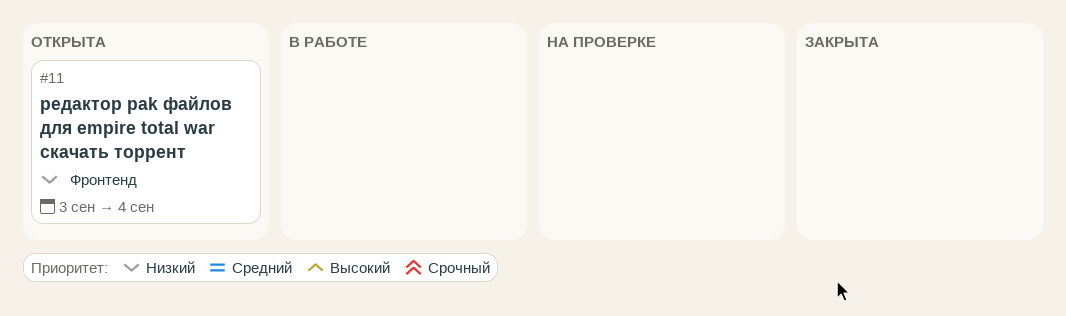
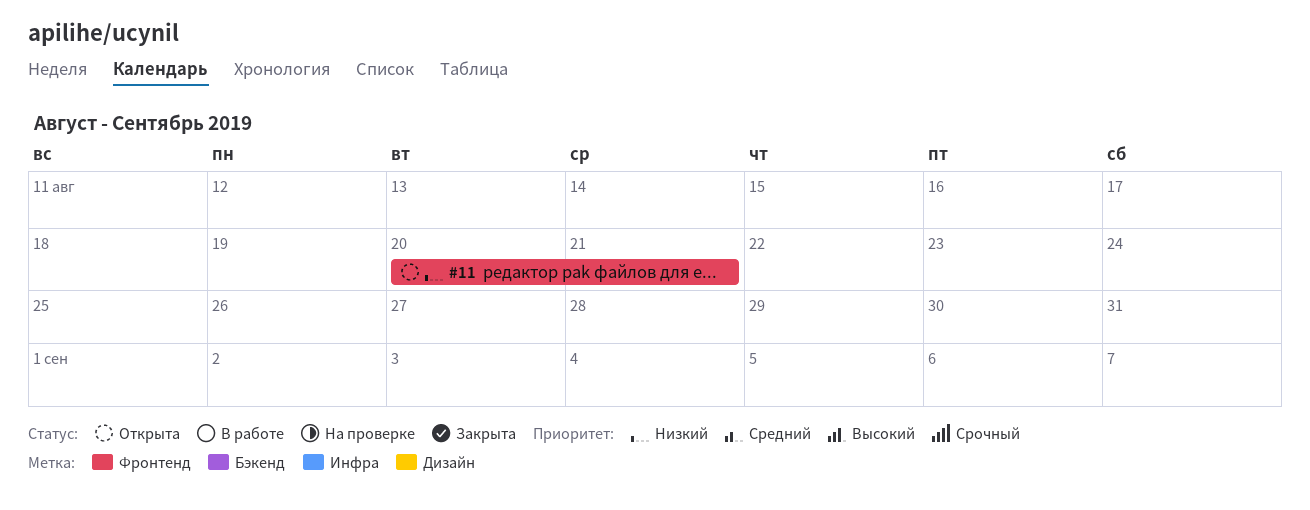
#11, start: Sep 3 -> Aug 20
#11, due: Sep 4 -> Aug 21

